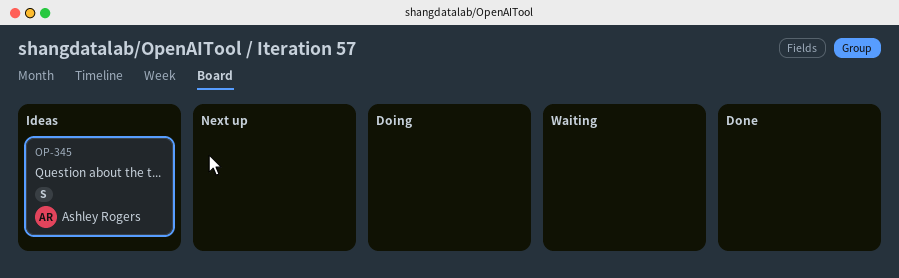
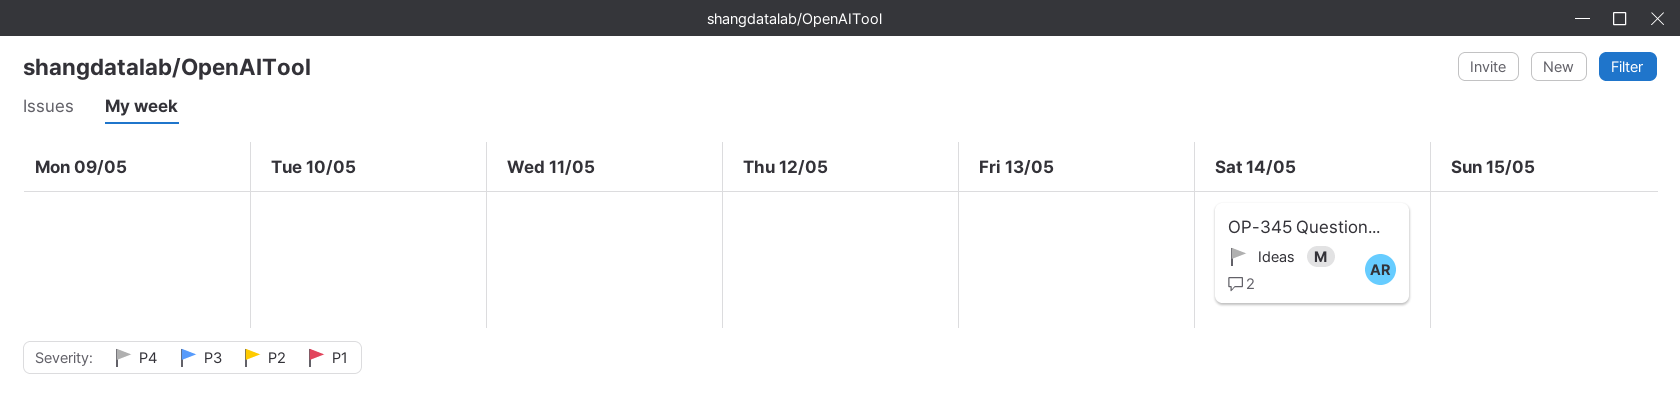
OP-345, estimate: S -> M

